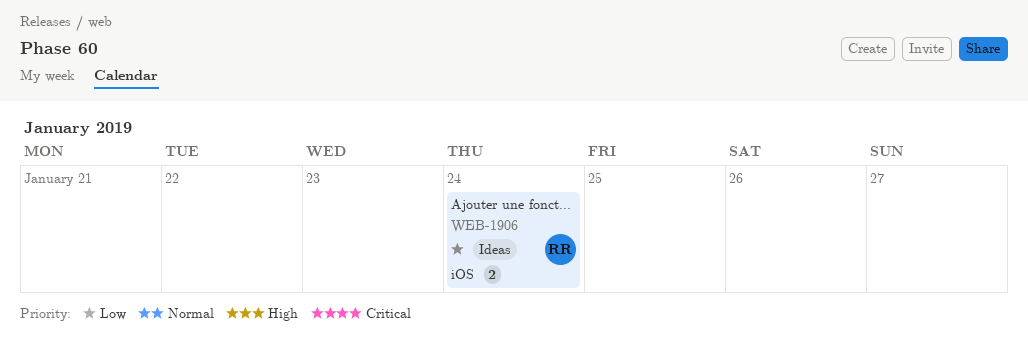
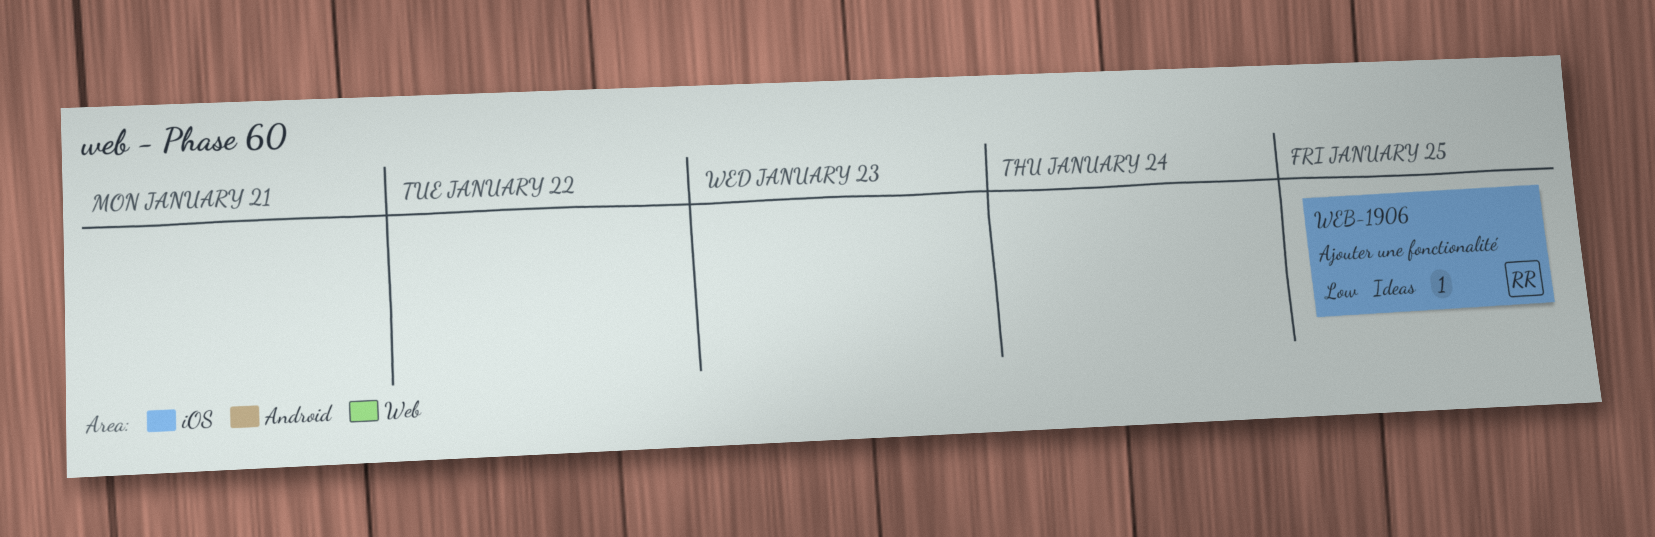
WEB-1906, estimate: 2 -> 1
WEB-1906, due: Jan 24 -> Jan 25

